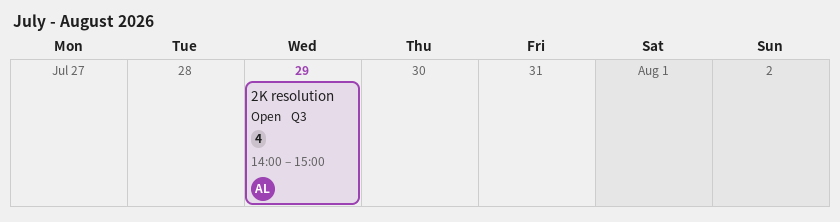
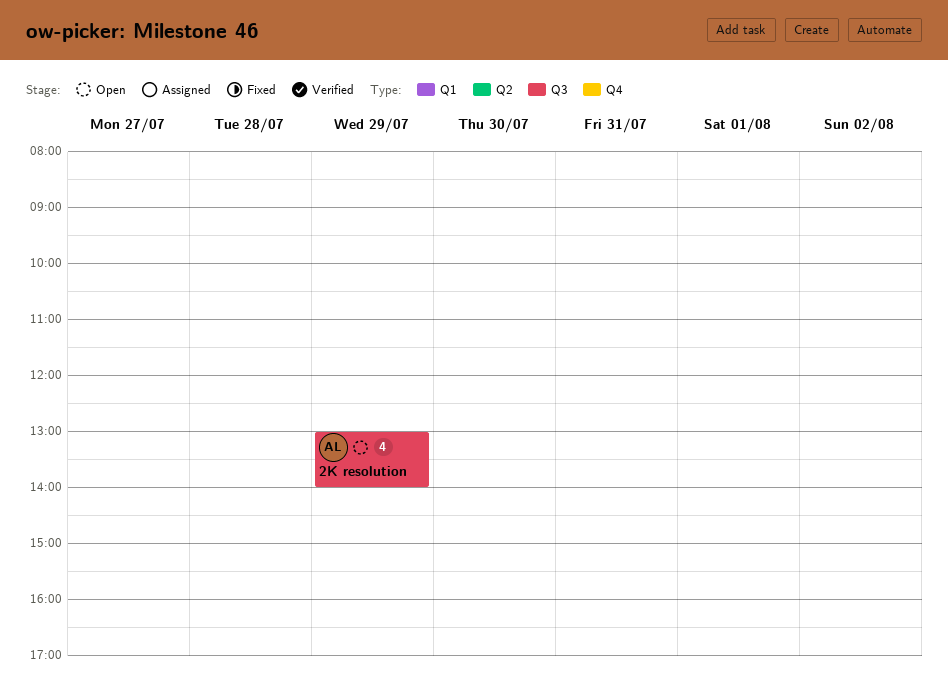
2K resolution, begins: 14:00 -> 13:00
2K resolution, ends: 15:00 -> 14:00

